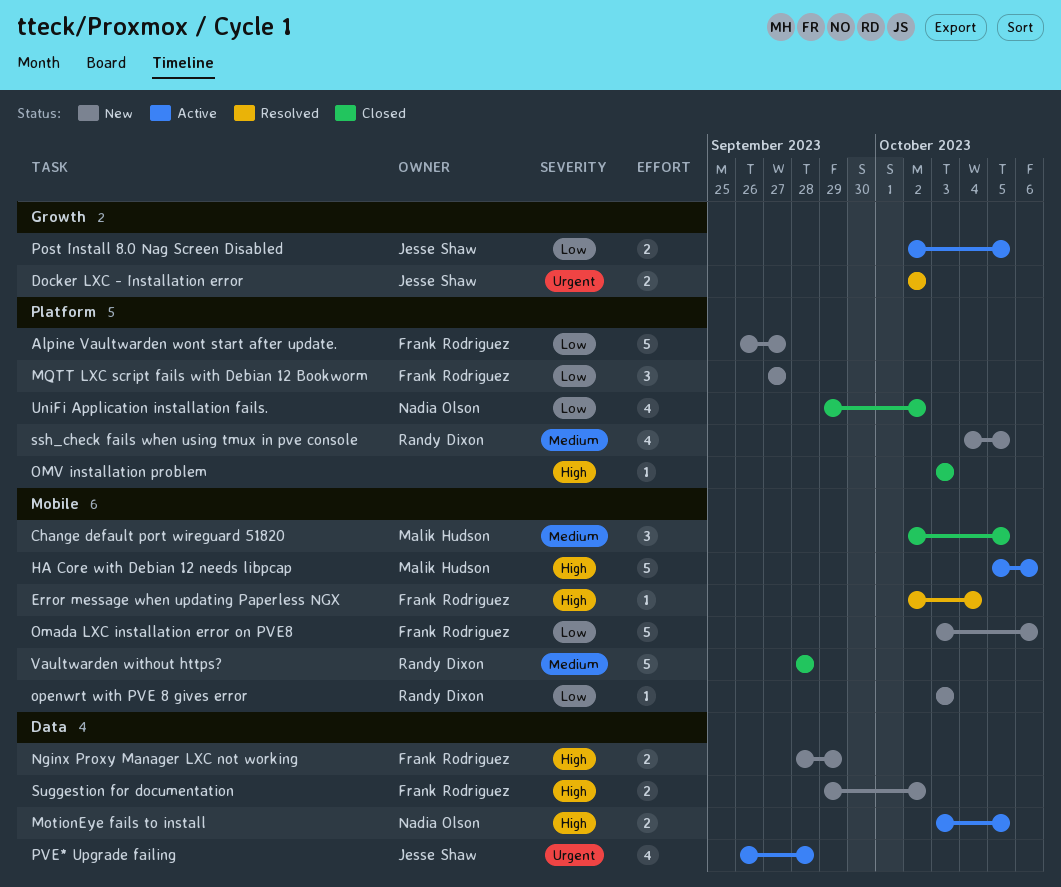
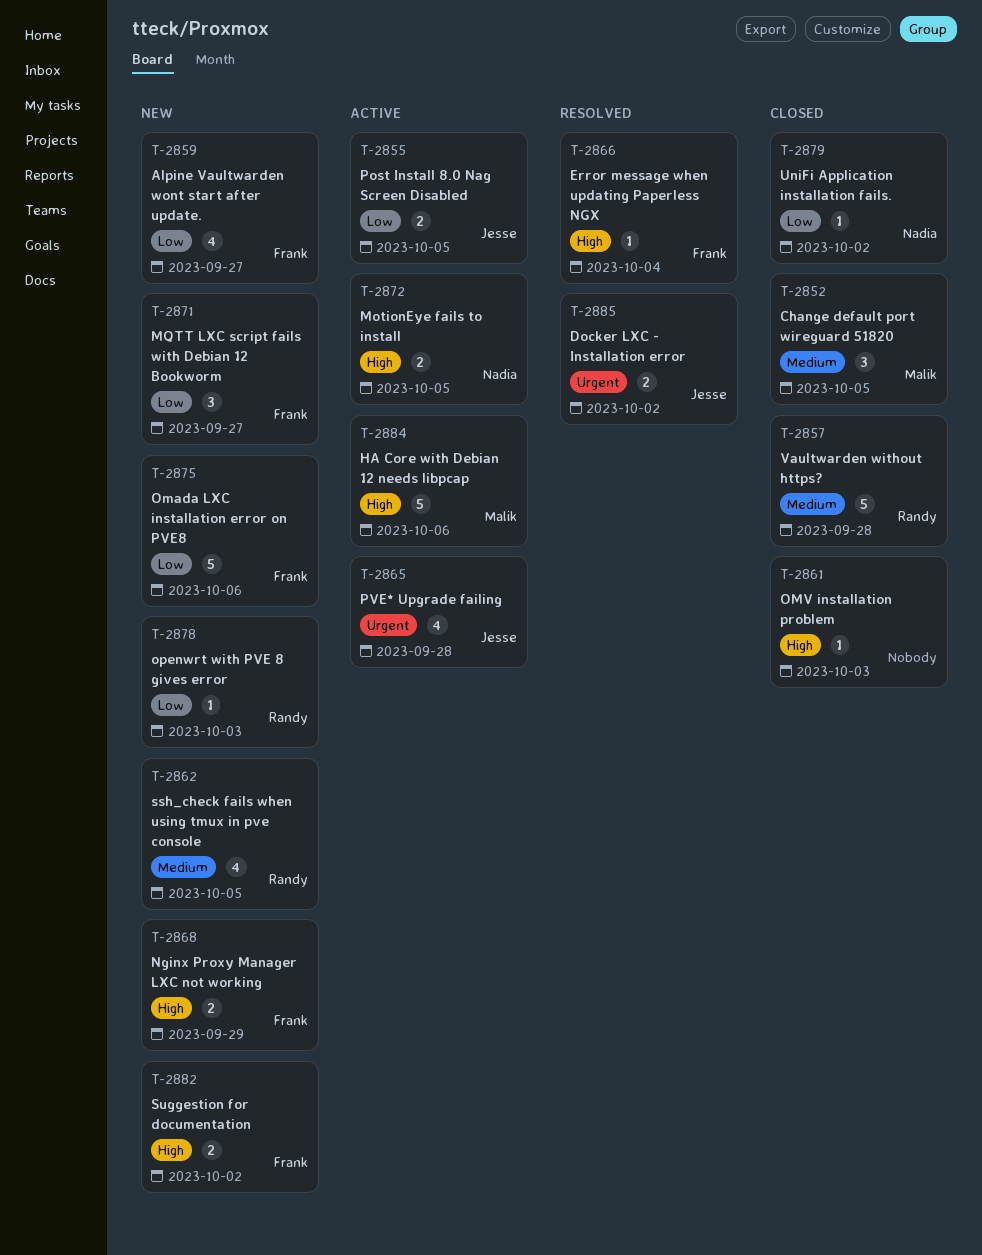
Alpine Vaultwarden wont start after update., estimate: 5 -> 4
UniFi Application installation fails., estimate: 4 -> 1

